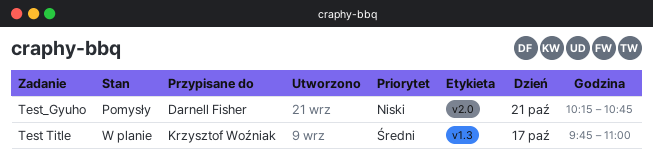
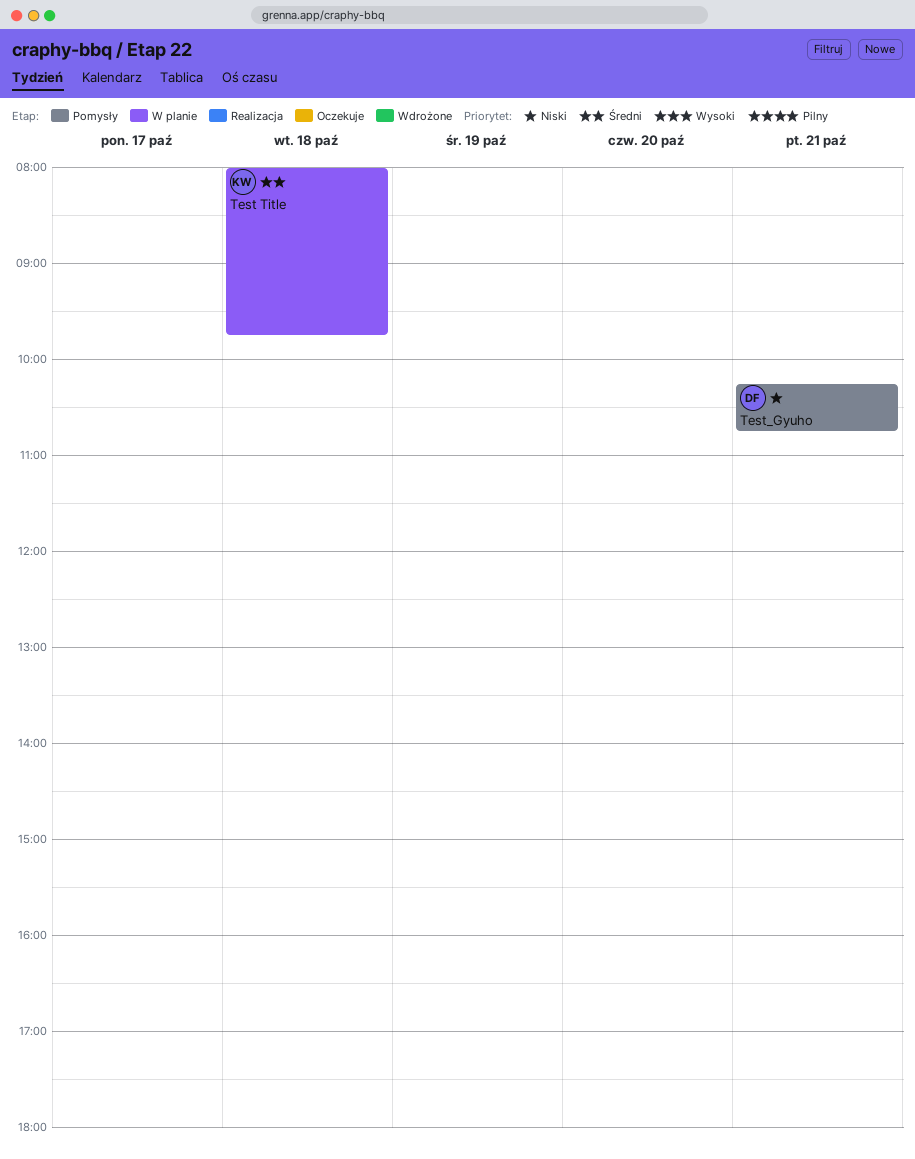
Test Title, day: Oct 17 -> Oct 18
Test Title, begins: 09:45 -> 08:00
Test Title, ends: 11:00 -> 09:45

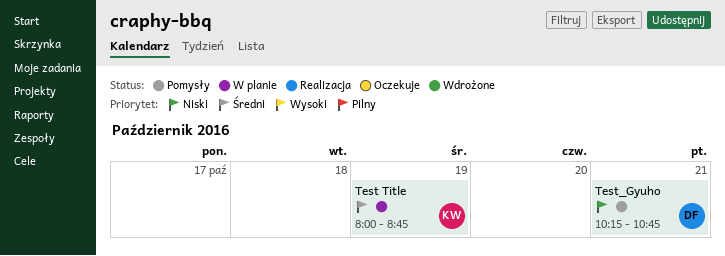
Test Title, day: Oct 18 -> Oct 19
Test Title, ends: 09:45 -> 08:45

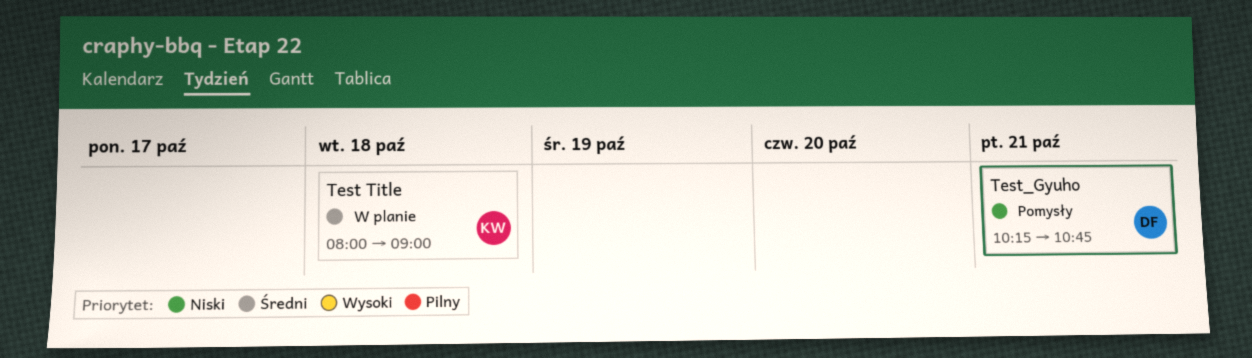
Test Title, day: Oct 19 -> Oct 18
Test Title, ends: 08:45 -> 09:00

